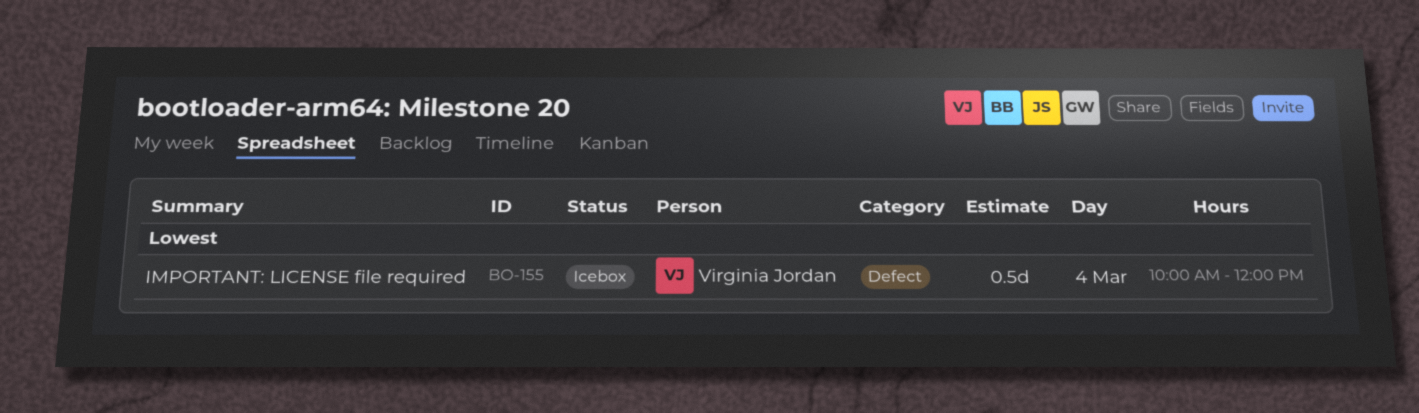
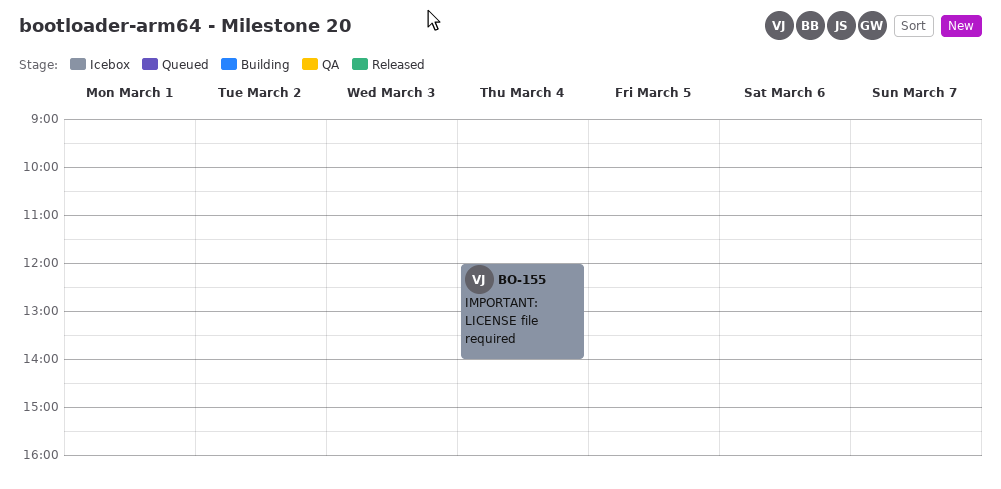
BO-155, begins: 10:00 -> 12:00
BO-155, ends: 12:00 -> 14:00

